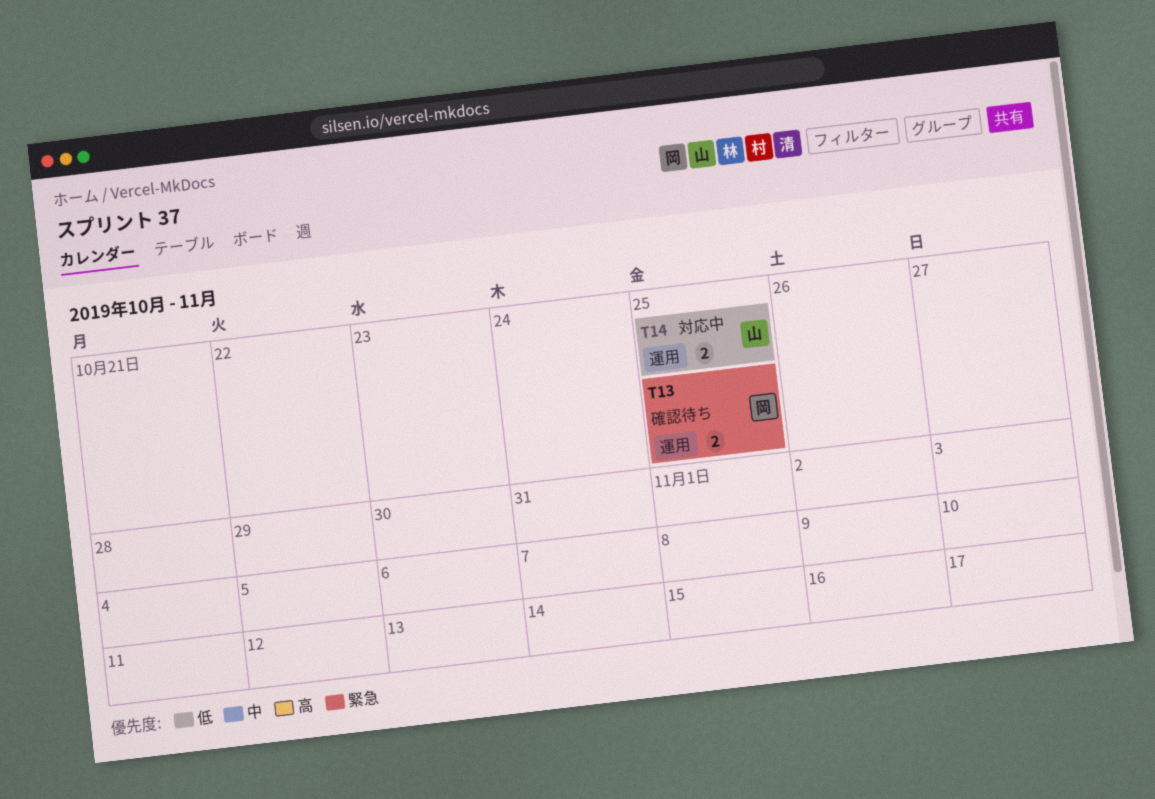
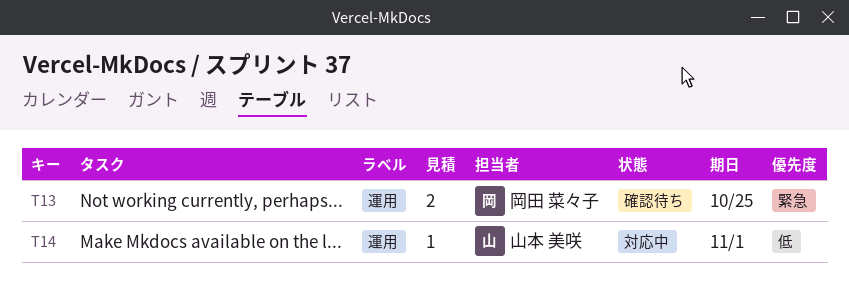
T14, estimate: 2 -> 1
T14, due: Oct 25 -> Nov 1

